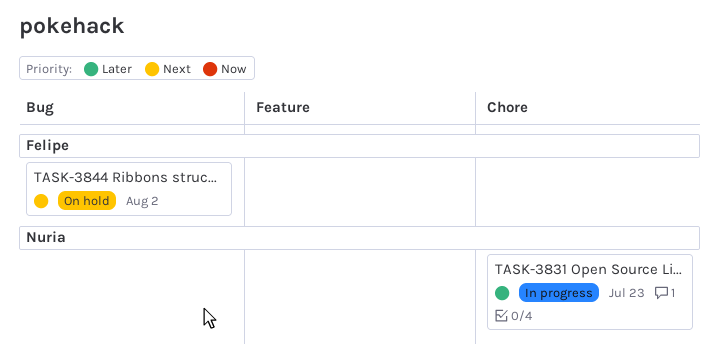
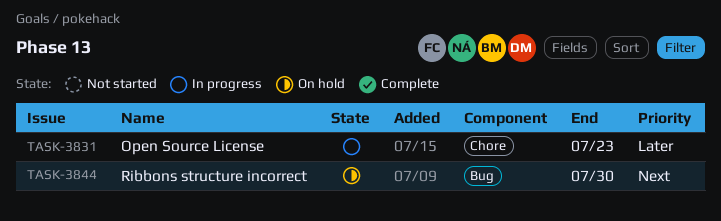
TASK-3844, due: Aug 2 -> Jul 30

